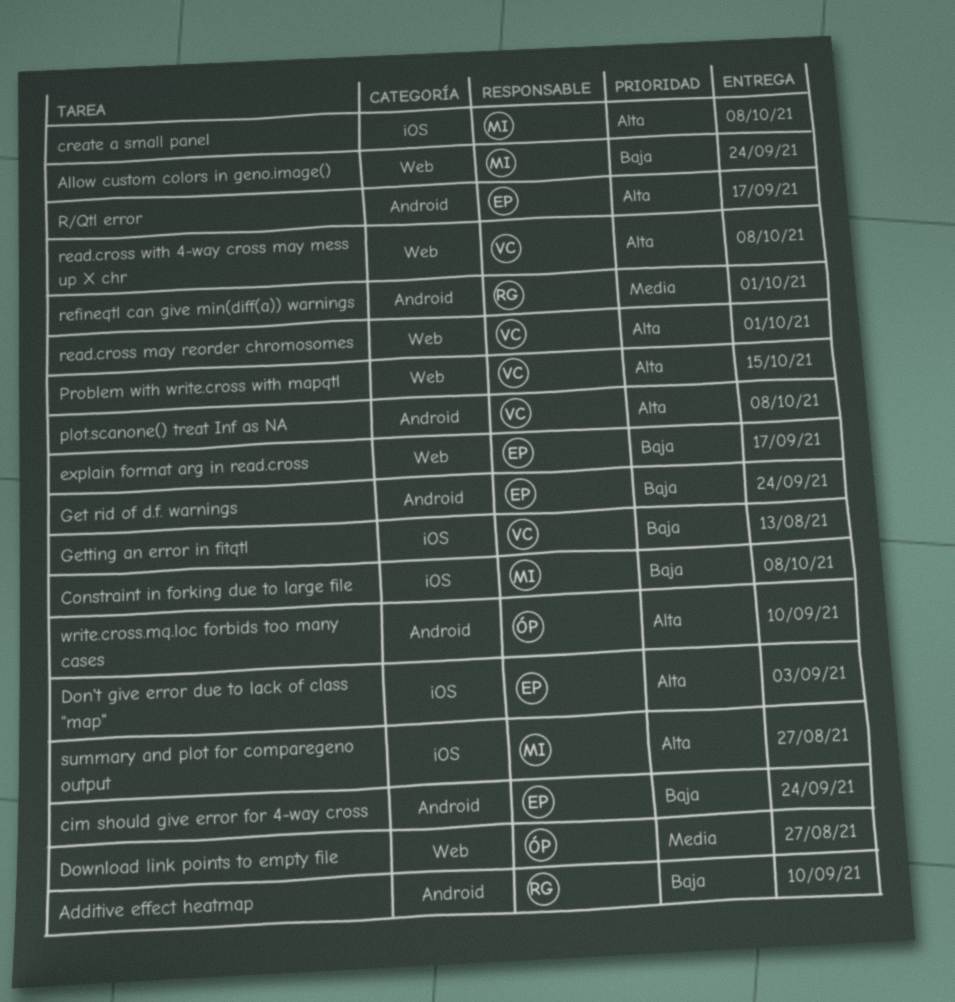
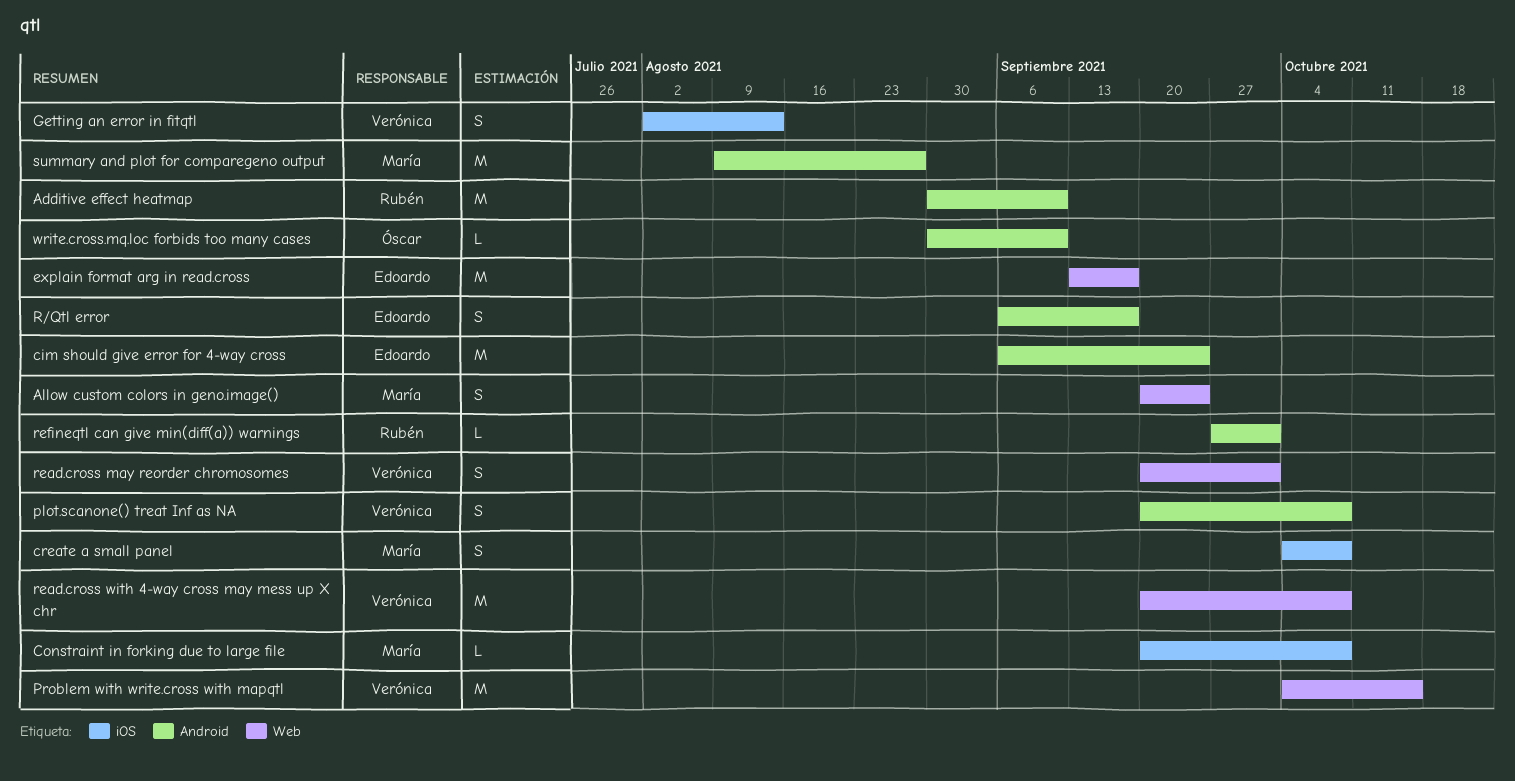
Don't give error due to lack of class "map": present -> none
Download link points to empty file: present -> none
Get rid of d.f. warnings: present -> none
summary and plot for comparegeno output, label: iOS -> Android

